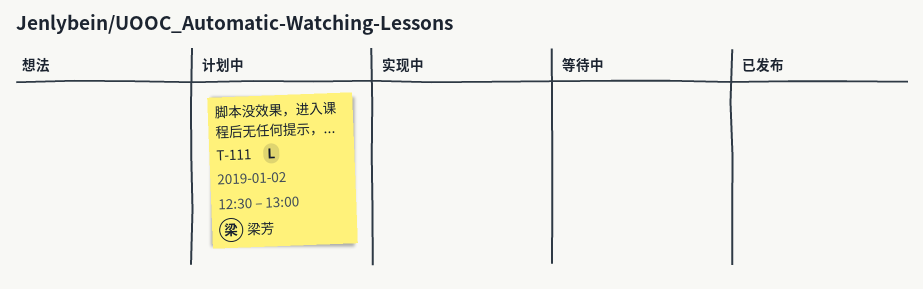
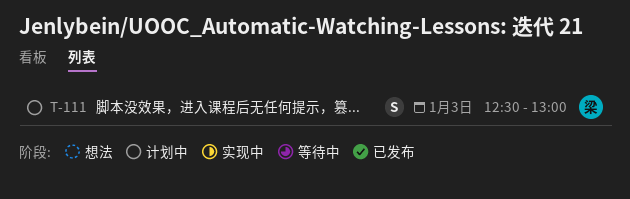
T-111, estimate: L -> S
T-111, day: Jan 2 -> Jan 3

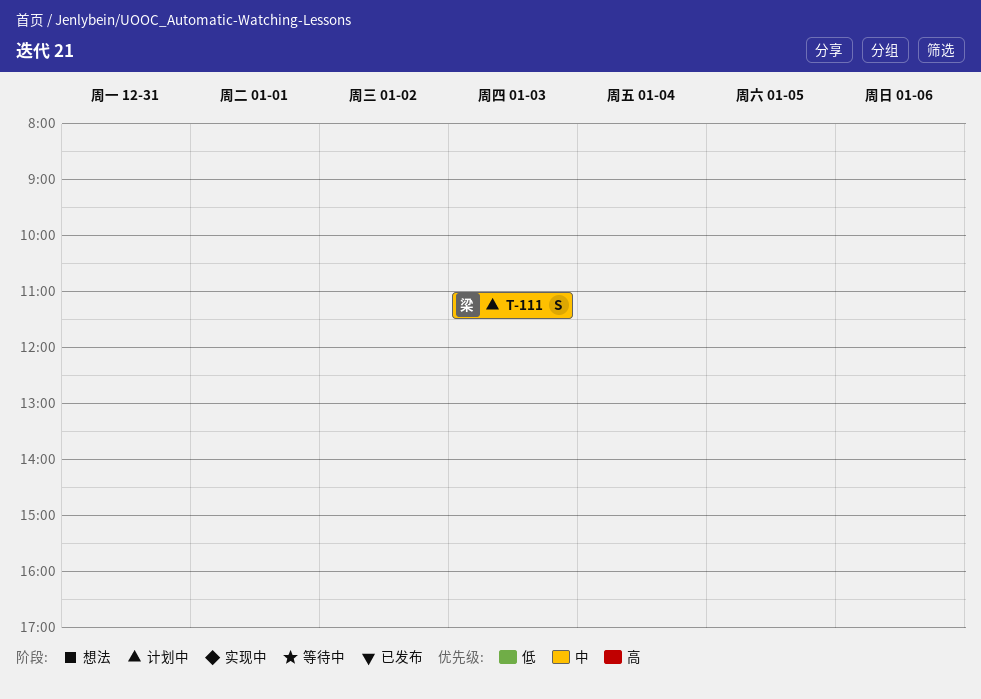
T-111, begins: 12:30 -> 11:00
T-111, ends: 13:00 -> 11:30

